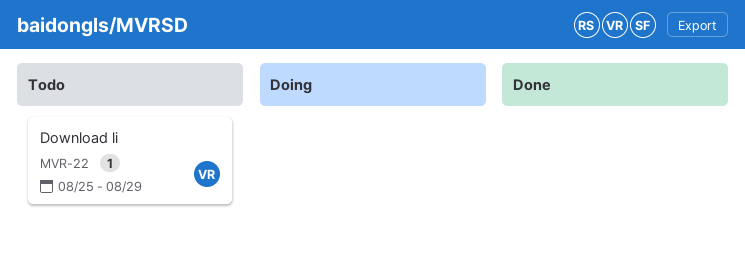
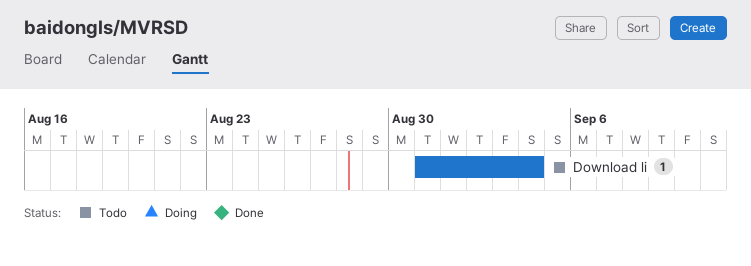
Download li, start: Aug 25 -> Aug 31
Download li, due: Aug 29 -> Sep 4

